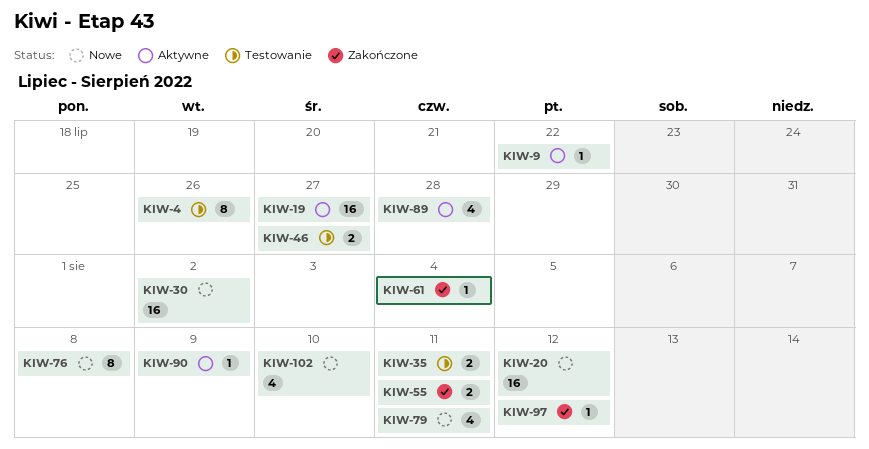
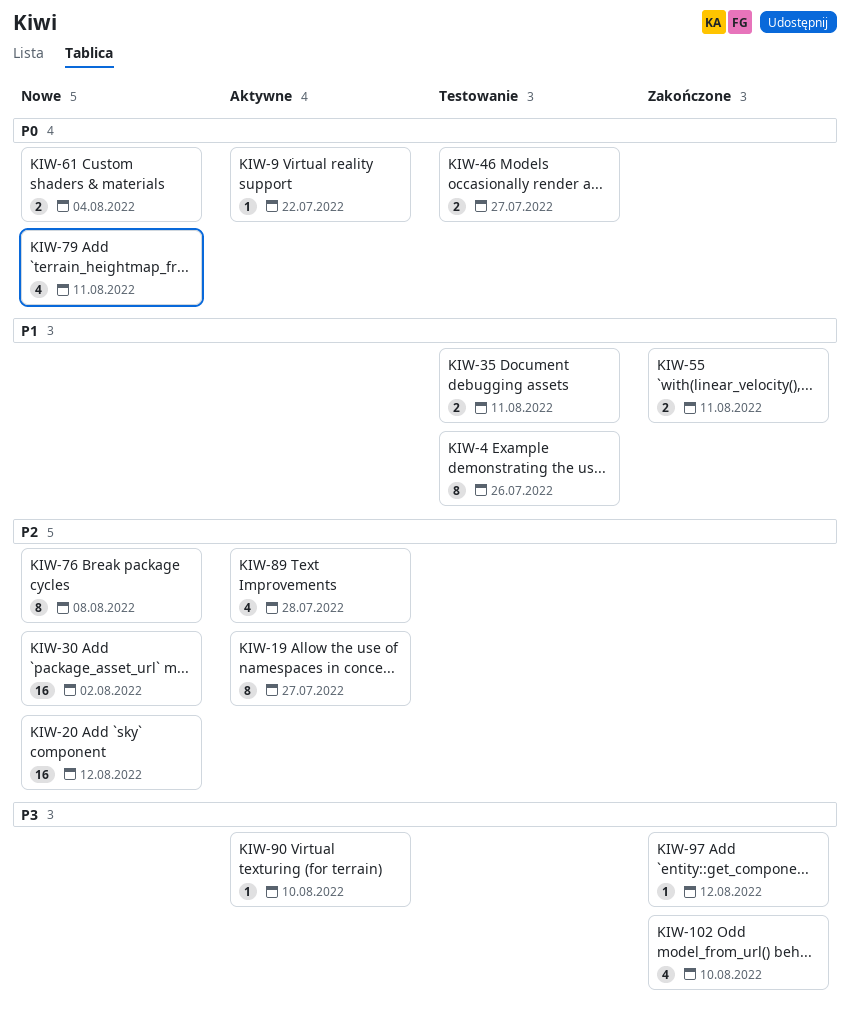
KIW-19, estimate: 16 -> 8
KIW-61, status: Zakończone -> Nowe
KIW-61, estimate: 1 -> 2
KIW-90, due: Aug 9 -> Aug 10
KIW-102, status: Nowe -> Zakończone

